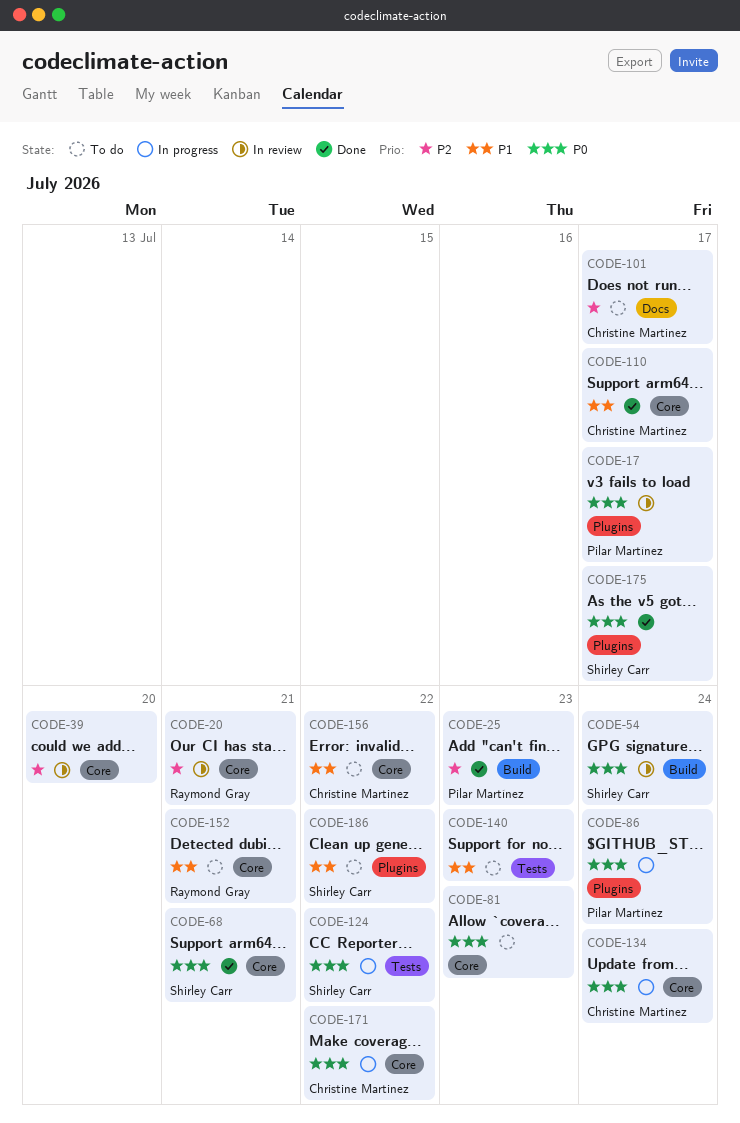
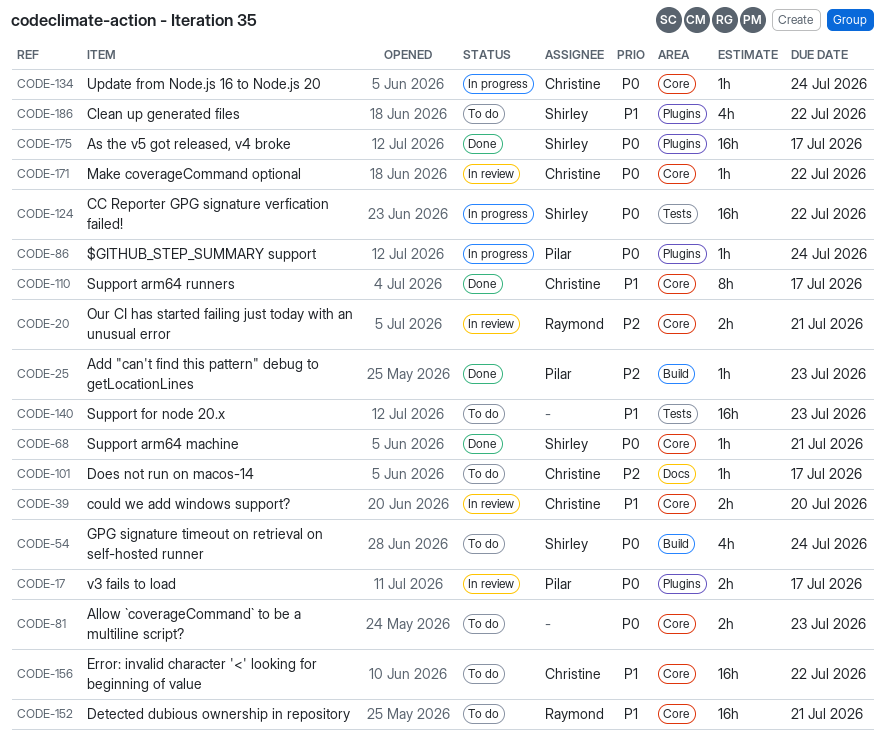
CODE-39, owner: none -> Christine Martinez
CODE-39, priority: P2 -> P1
CODE-54, status: In review -> To do
CODE-171, status: In progress -> In review

